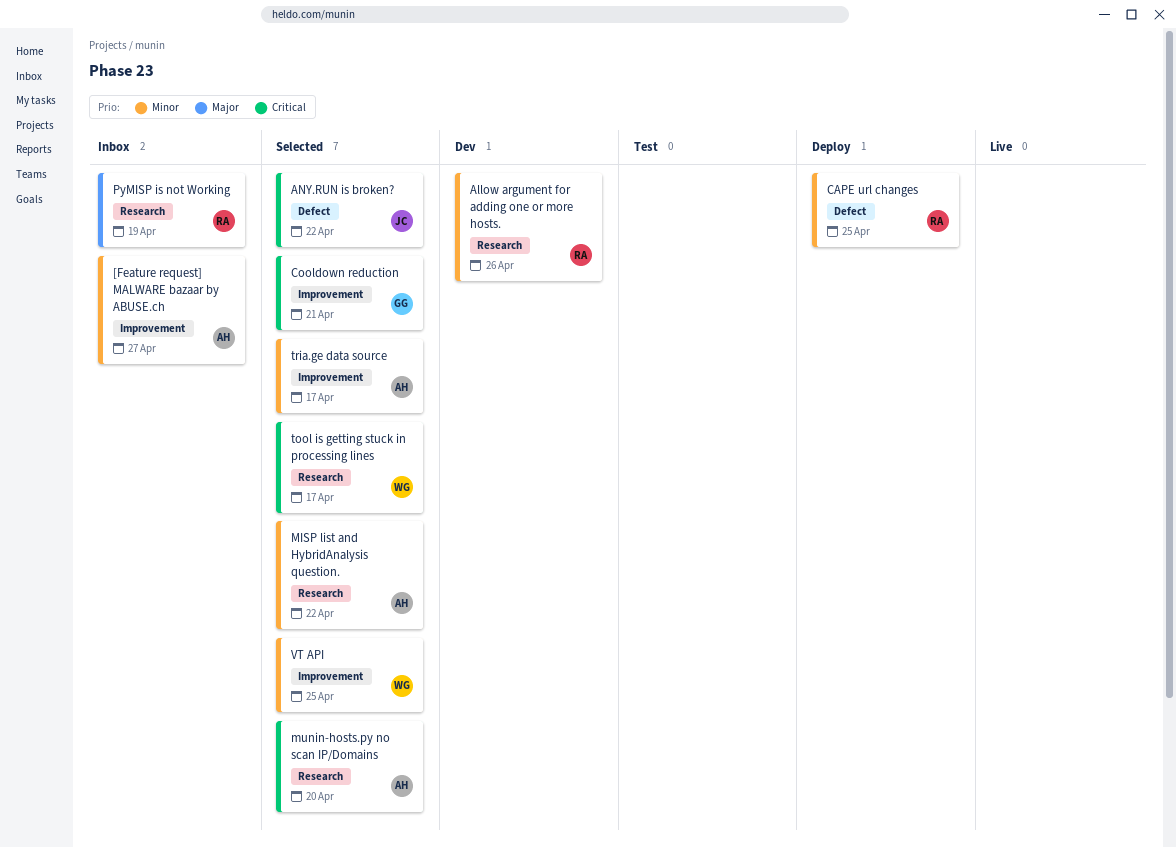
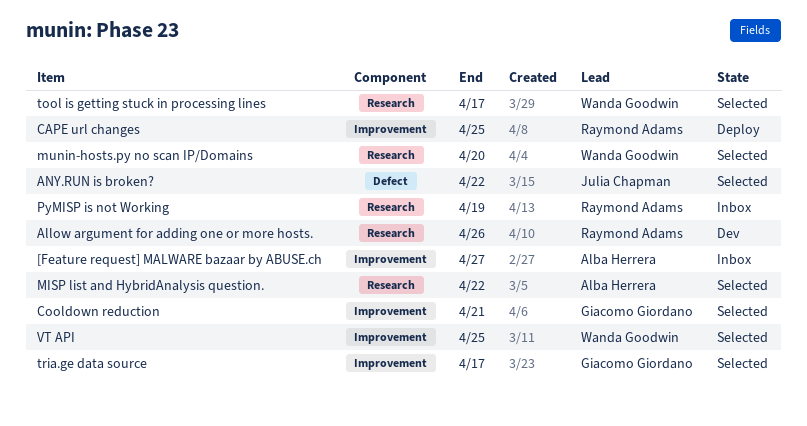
CAPE url changes, label: Defect -> Improvement
munin-hosts.py no scan IP/Domains, owner: Alba Herrera -> Wanda Goodwin
tria.ge data source, owner: Alba Herrera -> Giacomo Giordano

